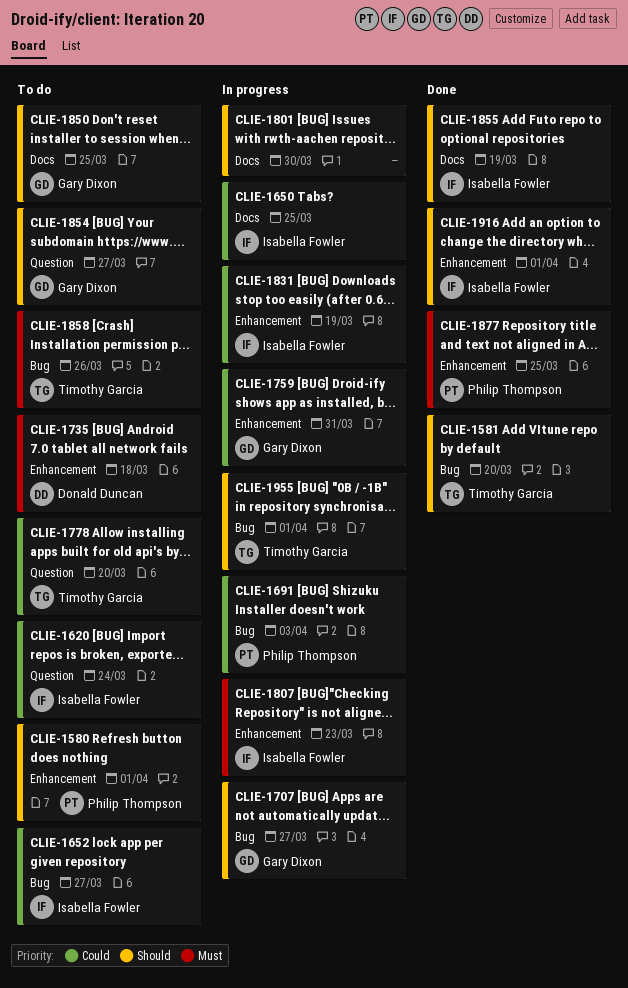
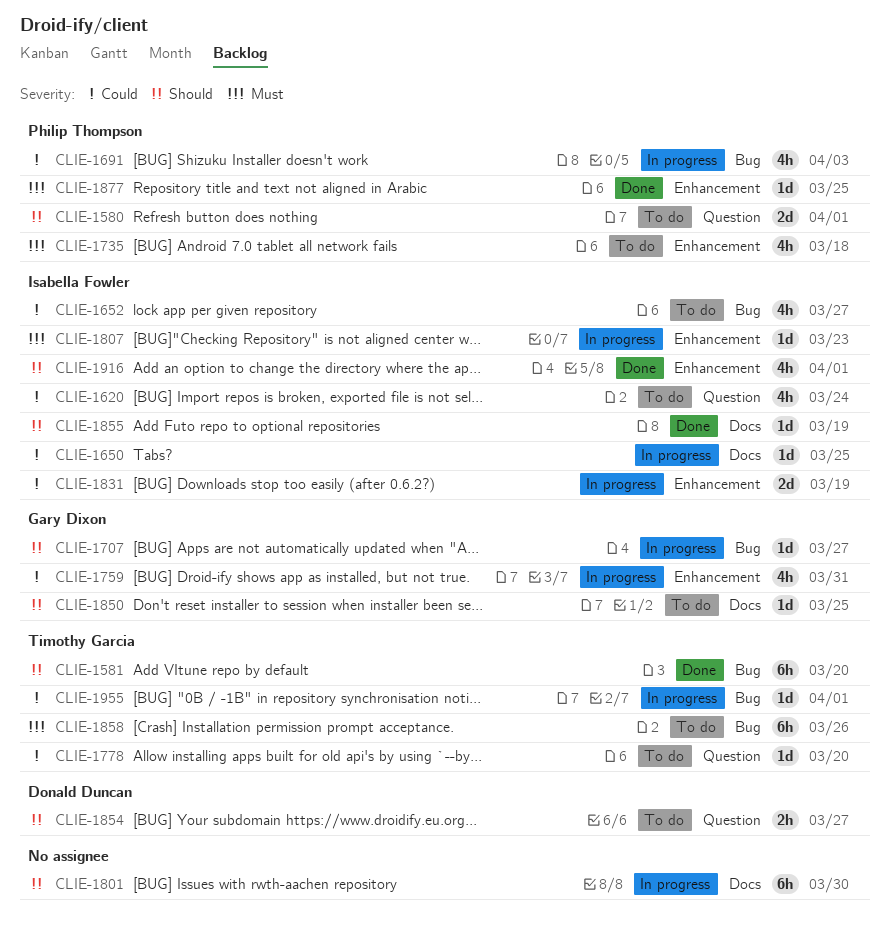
CLIE-1580, label: Enhancement -> Question
CLIE-1735, owner: Donald Duncan -> Philip Thompson
CLIE-1854, owner: Gary Dixon -> Donald Duncan
CLIE-1955, priority: Should -> Could

